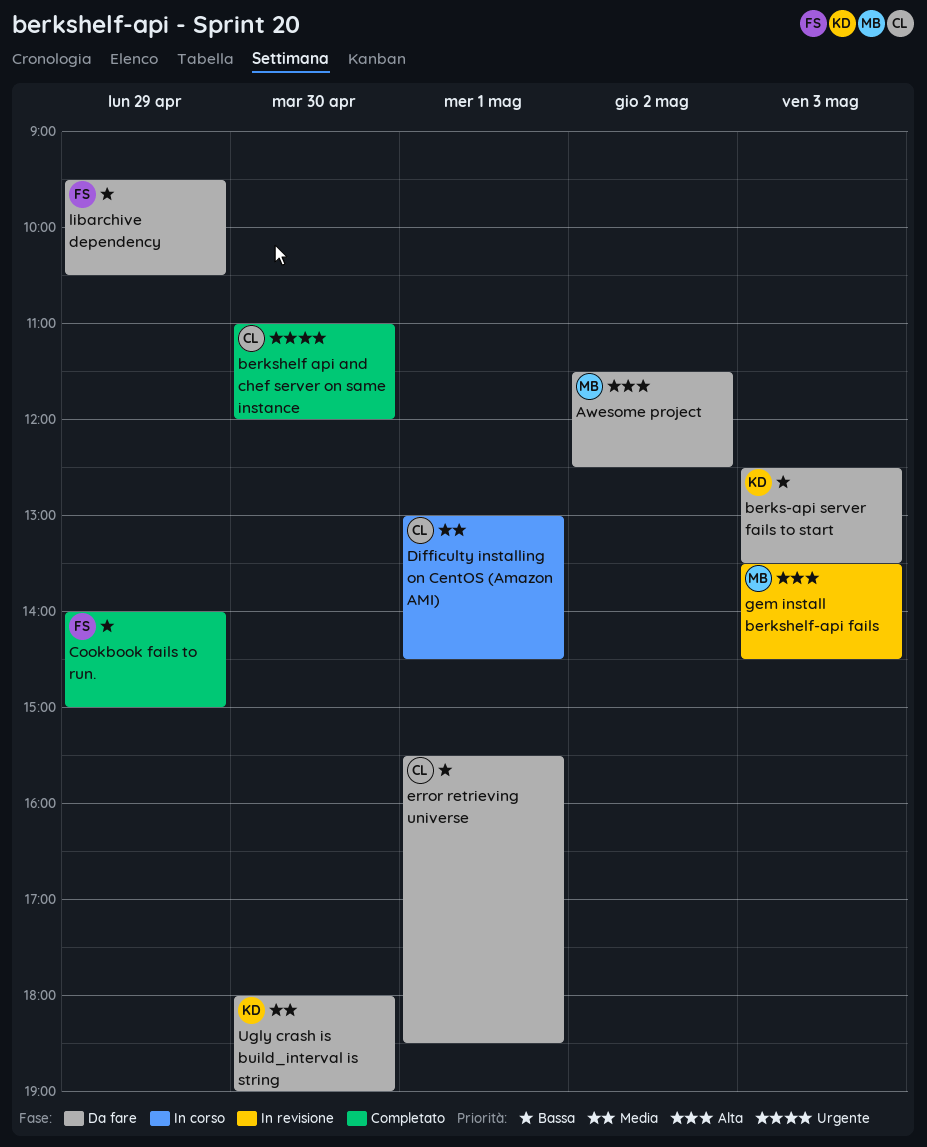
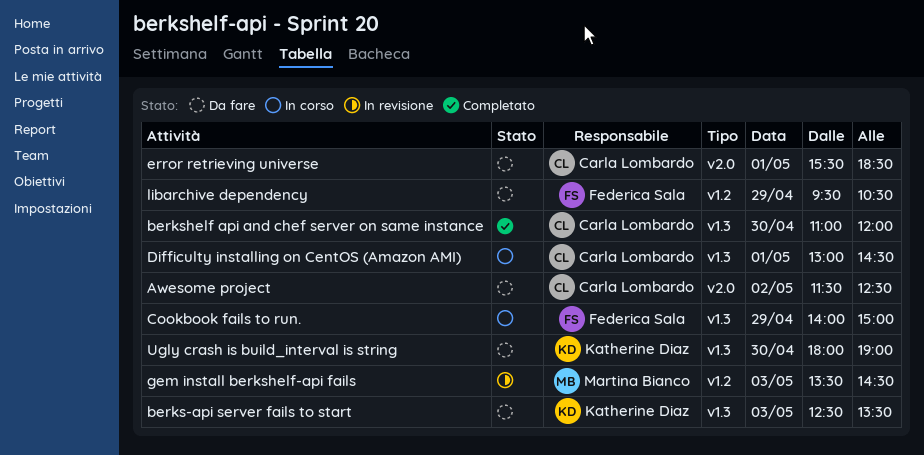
Awesome project, owner: Martina Bianco -> Carla Lombardo
Cookbook fails to run., status: Completato -> In corso

